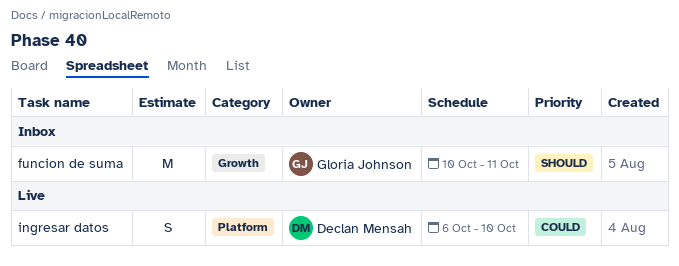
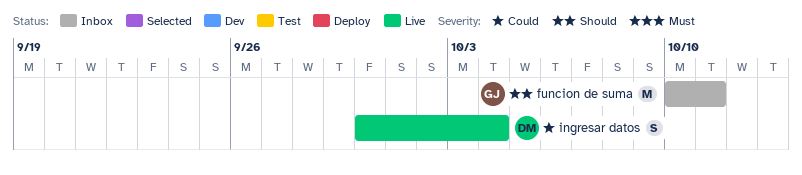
ingresar datos, start: Oct 6 -> Sep 30
ingresar datos, due: Oct 10 -> Oct 4

